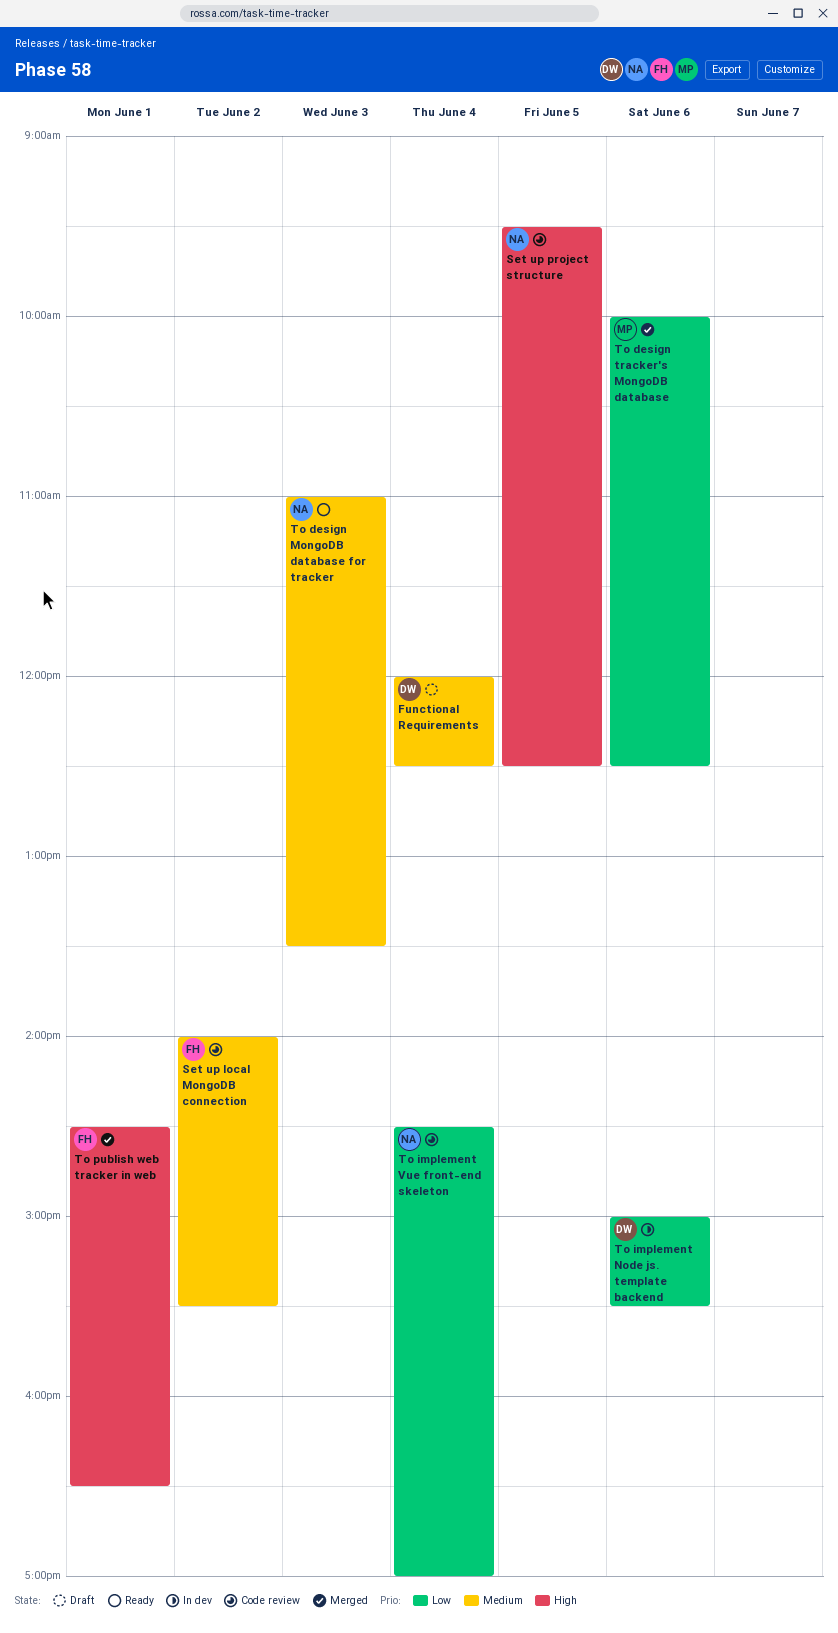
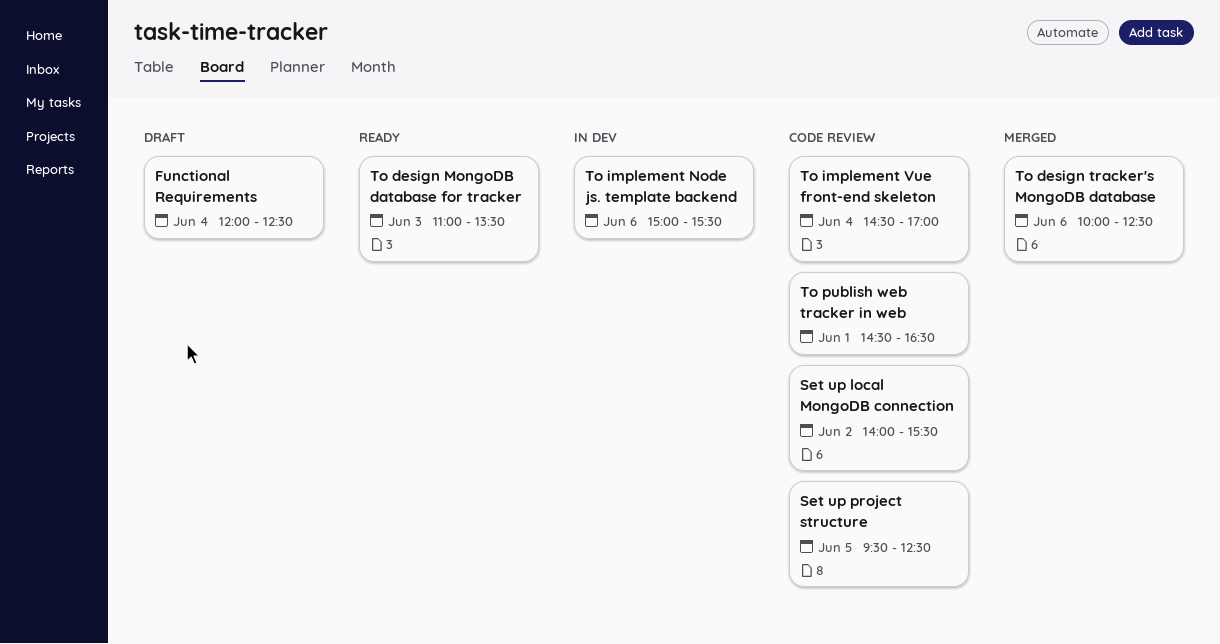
To publish web tracker in web, status: Merged -> Code review

